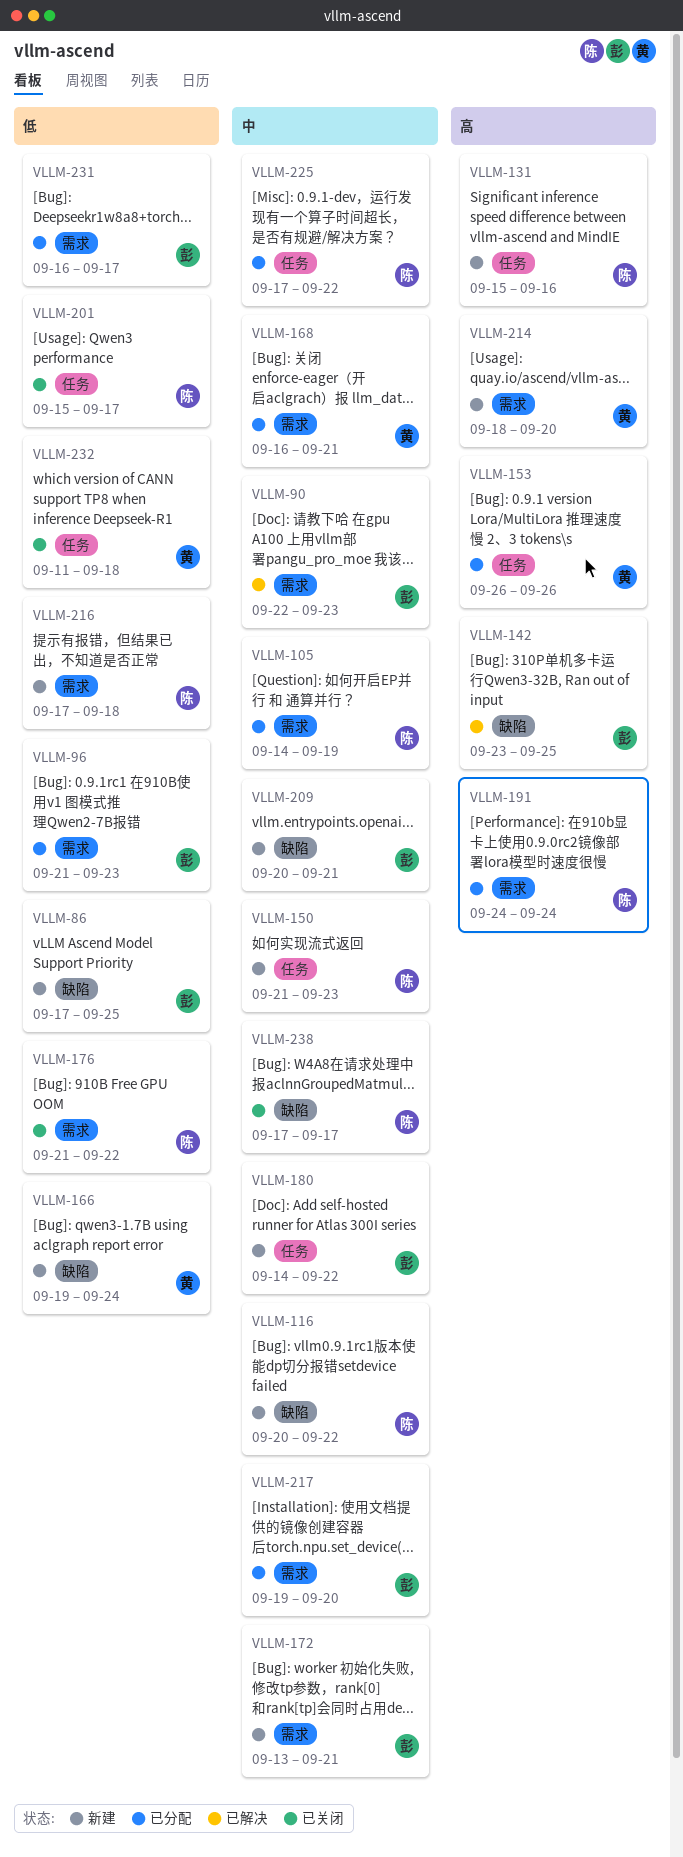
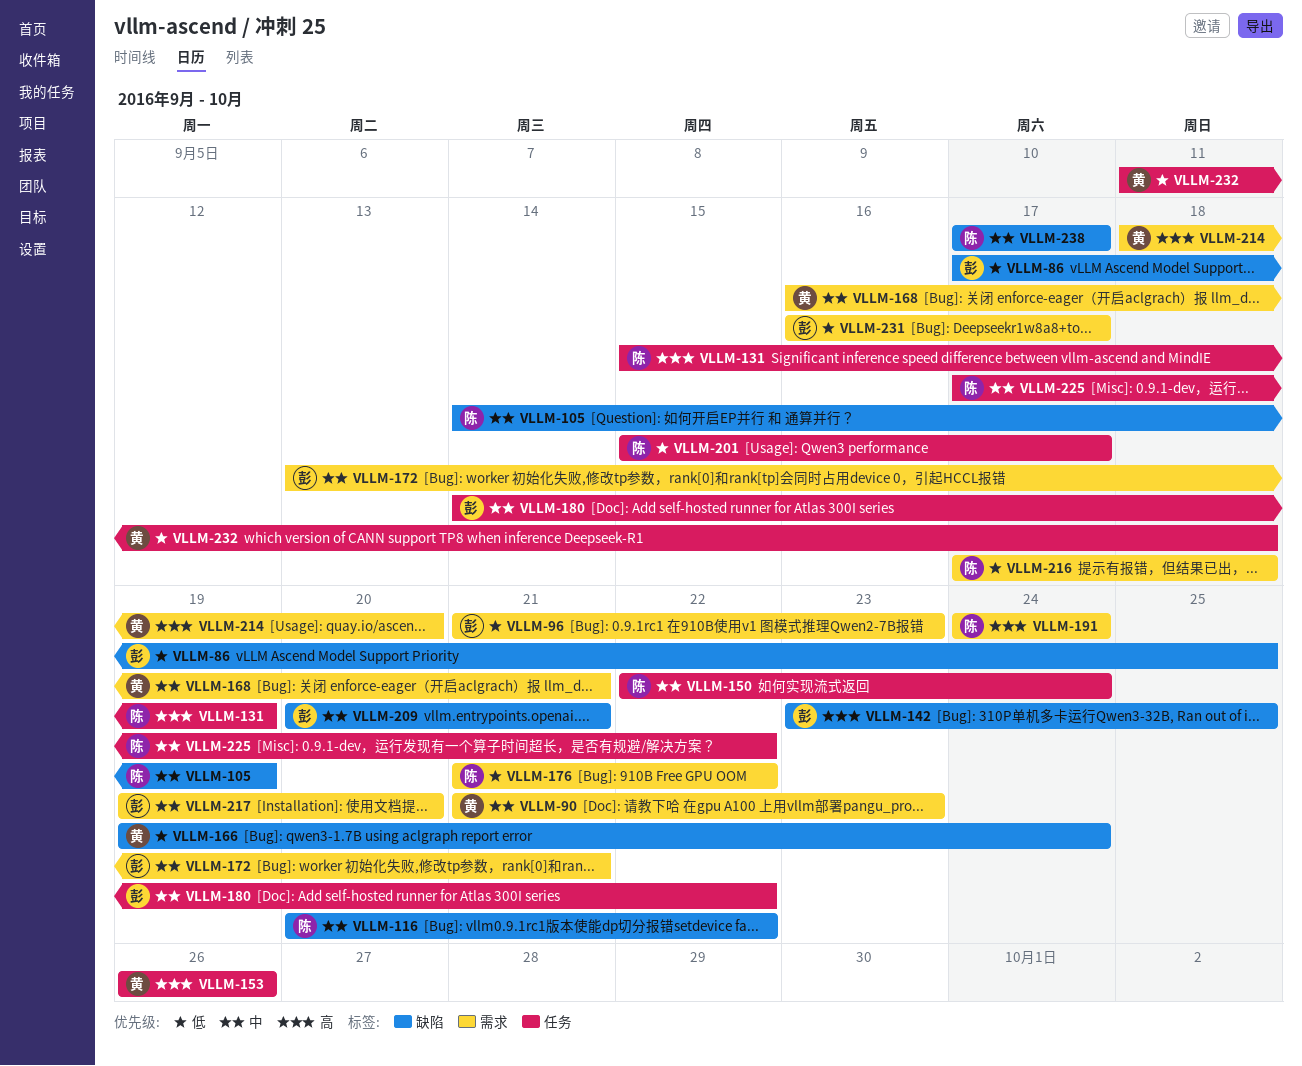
VLLM-90, owner: 彭 -> 黄
VLLM-90, start: Sep 22 -> Sep 21
VLLM-105, label: 需求 -> 缺陷
VLLM-131, due: Sep 16 -> Sep 19
VLLM-150, start: Sep 21 -> Sep 22
VLLM-150, due: Sep 23 -> Sep 24

